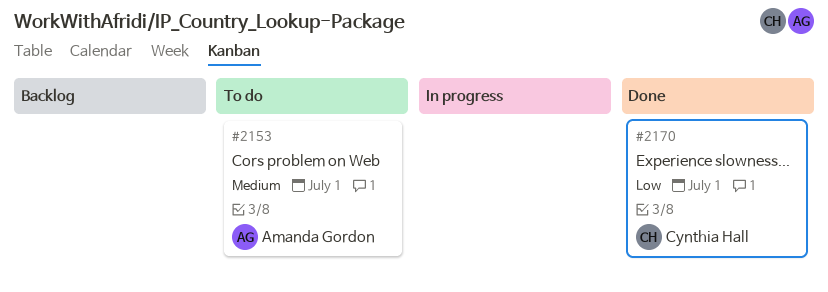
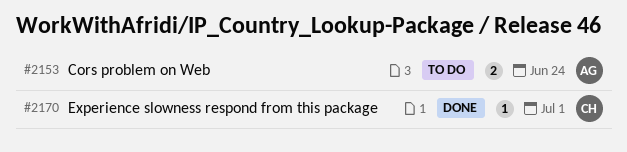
#2153, due: Jul 1 -> Jun 24

